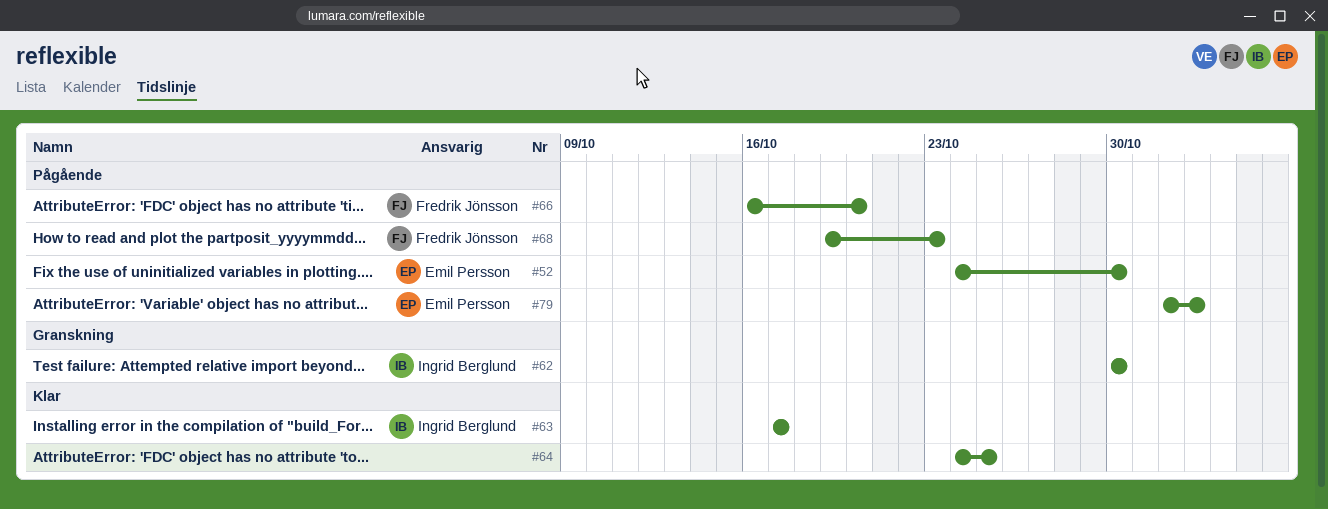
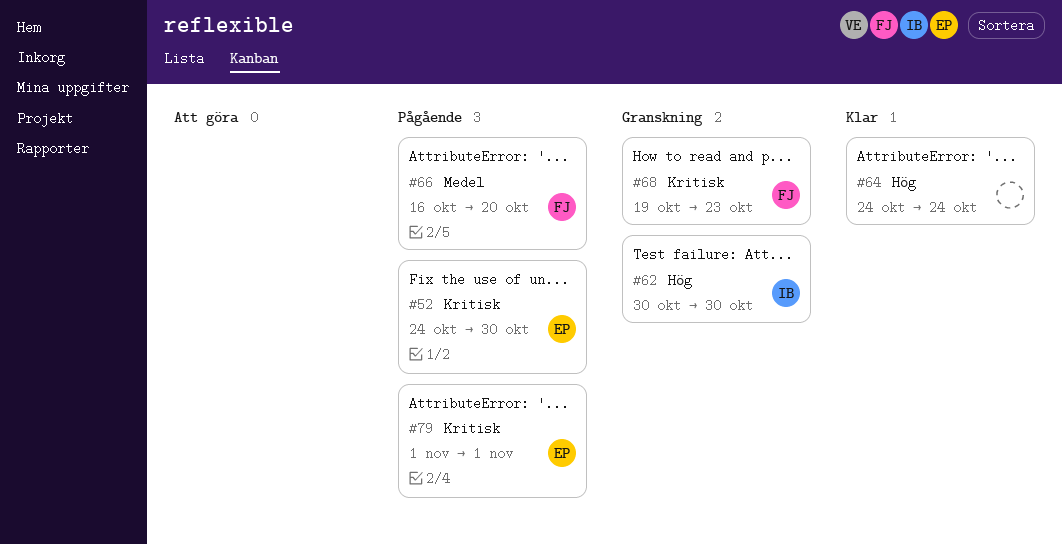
#63: present -> none
#64, due: Oct 25 -> Oct 24
#68, status: Pågående -> Granskning
#79, due: Nov 2 -> Nov 1

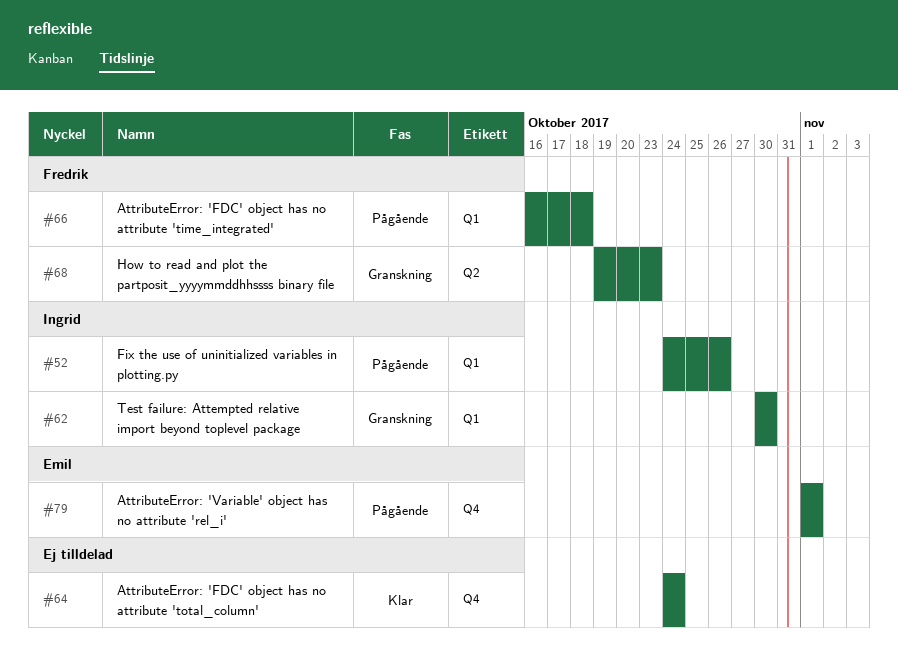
#52, owner: Emil -> Ingrid
#52, due: Oct 30 -> Oct 26
#66, due: Oct 20 -> Oct 18

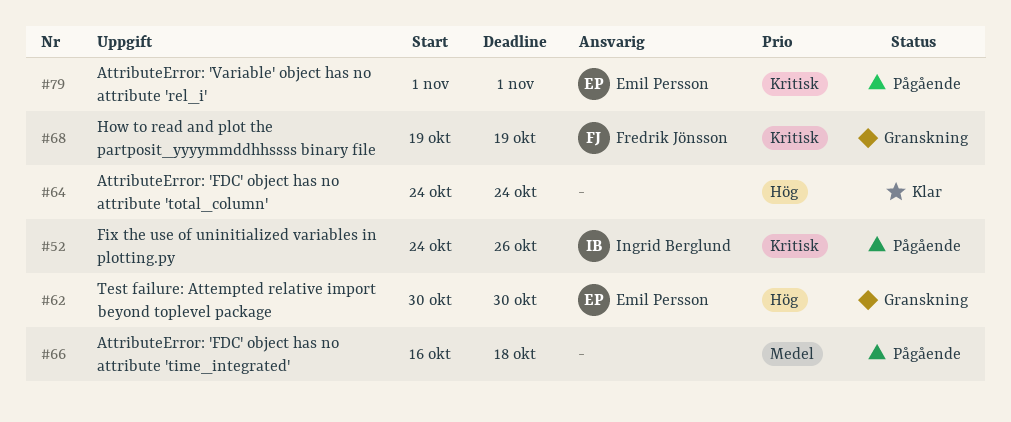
#62, owner: Ingrid Berglund -> Emil Persson
#66, owner: Fredrik Jönsson -> none
#68, due: Oct 23 -> Oct 19

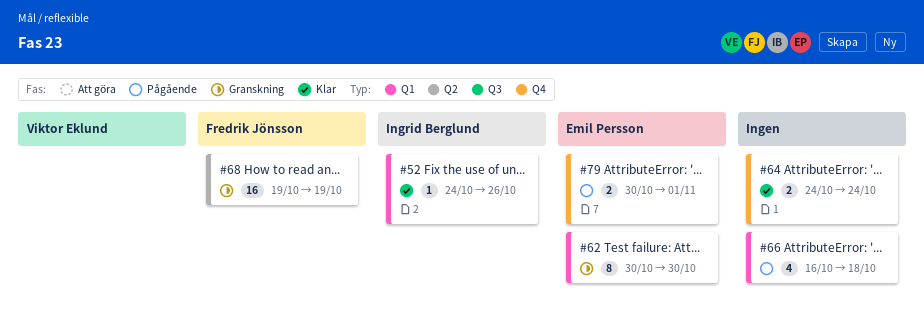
#52, status: Pågående -> Klar
#79, start: Nov 1 -> Oct 30

